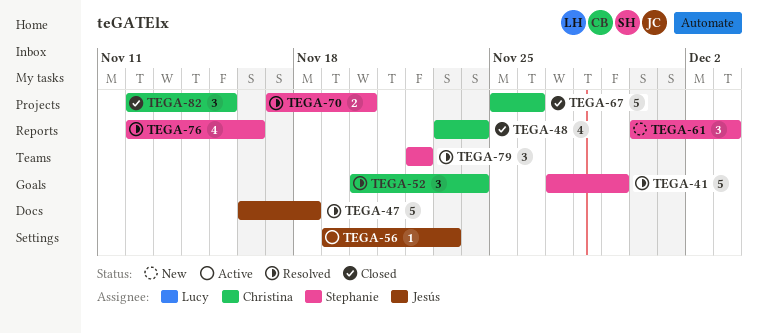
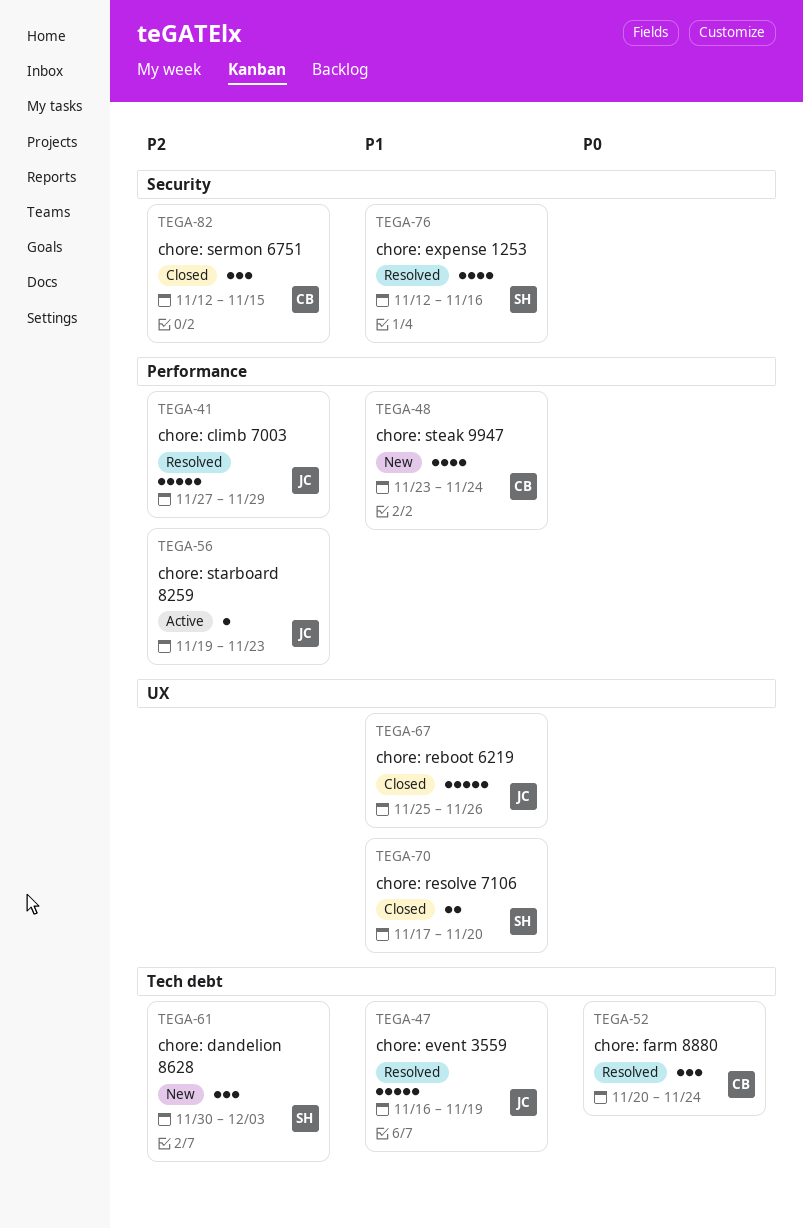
TEGA-41, owner: Stephanie -> Jesús
TEGA-47, due: Nov 18 -> Nov 19
TEGA-48, status: Closed -> New
TEGA-67, owner: Christina -> Jesús
TEGA-70, status: Resolved -> Closed
TEGA-79: present -> none

